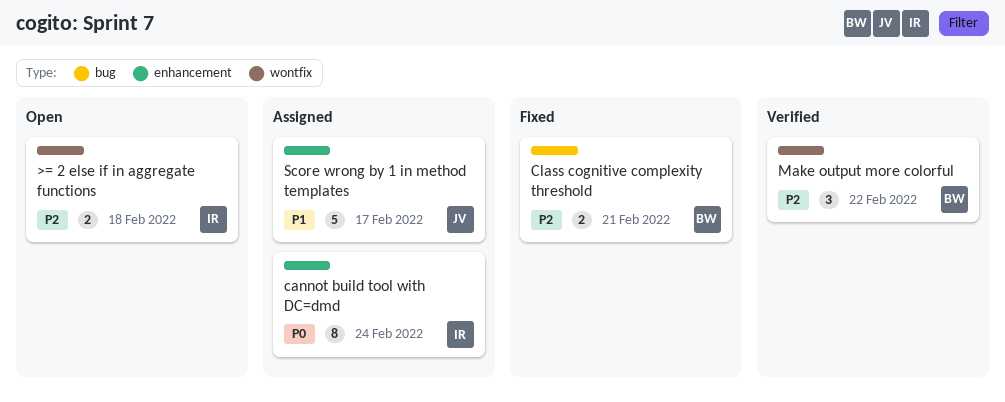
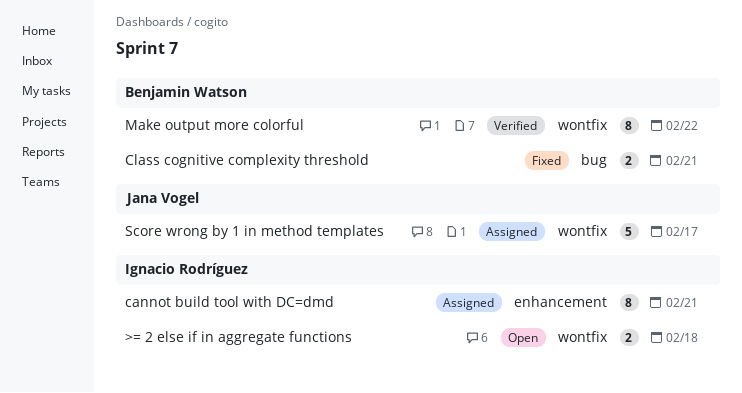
cannot build tool with DC=dmd, due: Feb 24 -> Feb 21
Make output more colorful, estimate: 3 -> 8
Score wrong by 1 in method templates, label: enhancement -> wontfix

